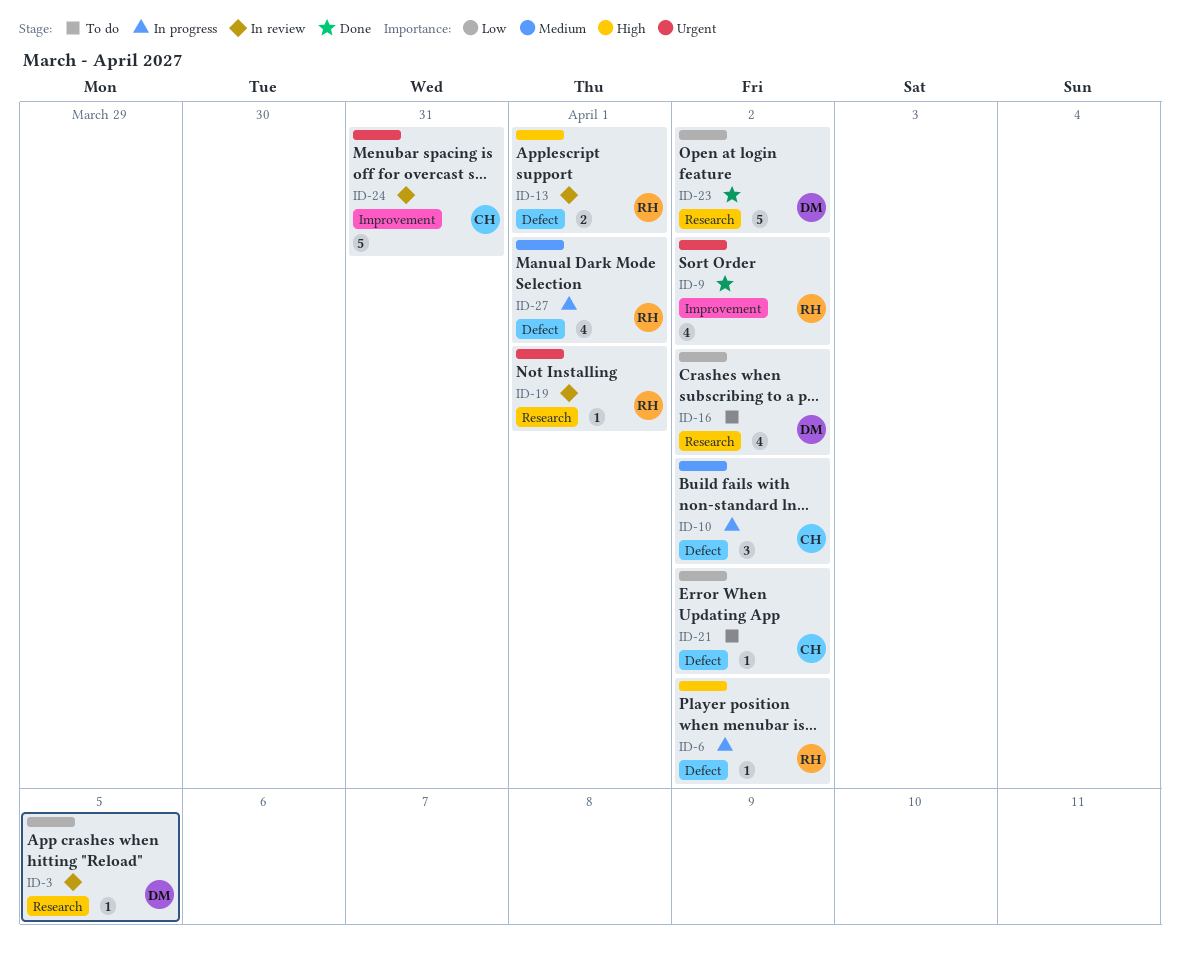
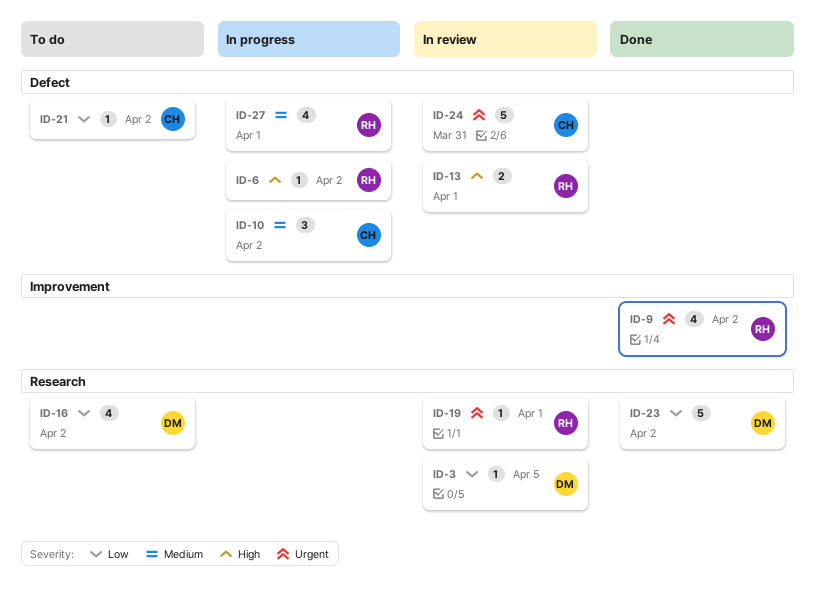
ID-24, label: Improvement -> Defect

